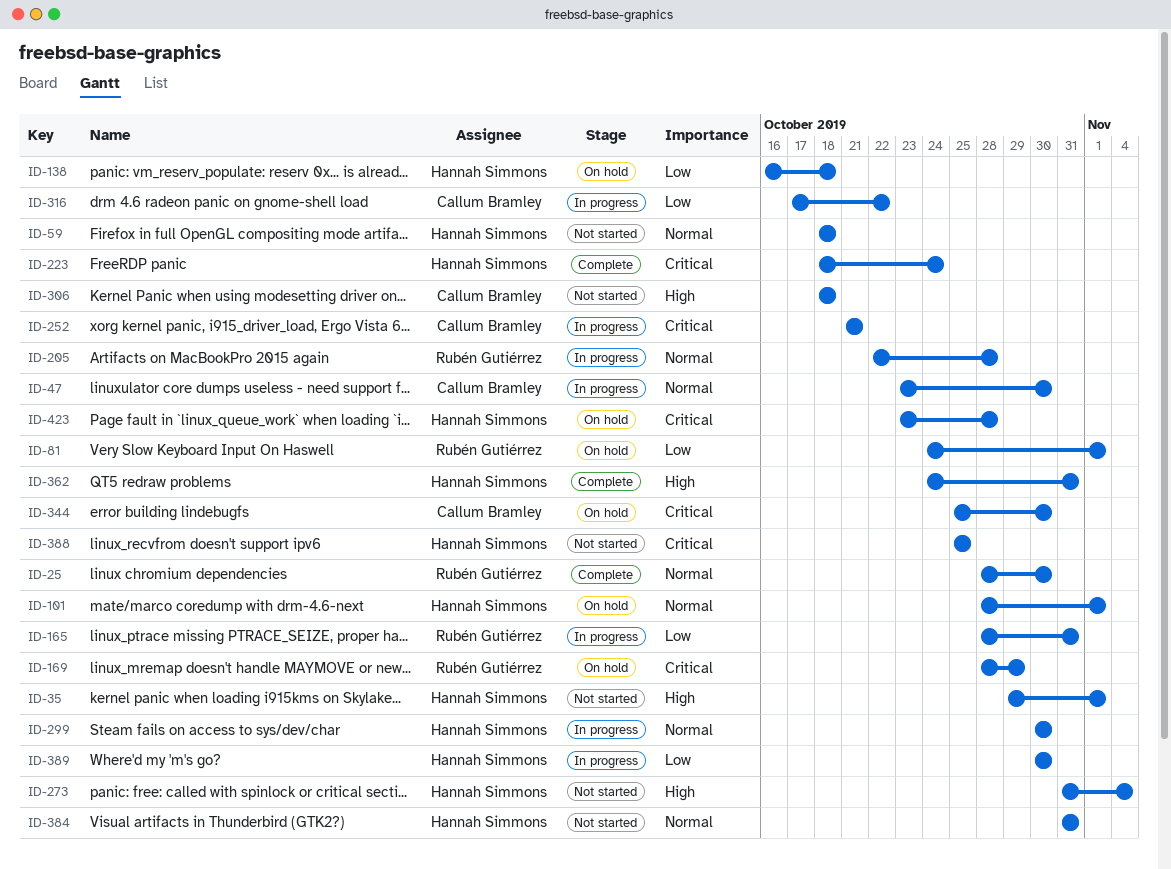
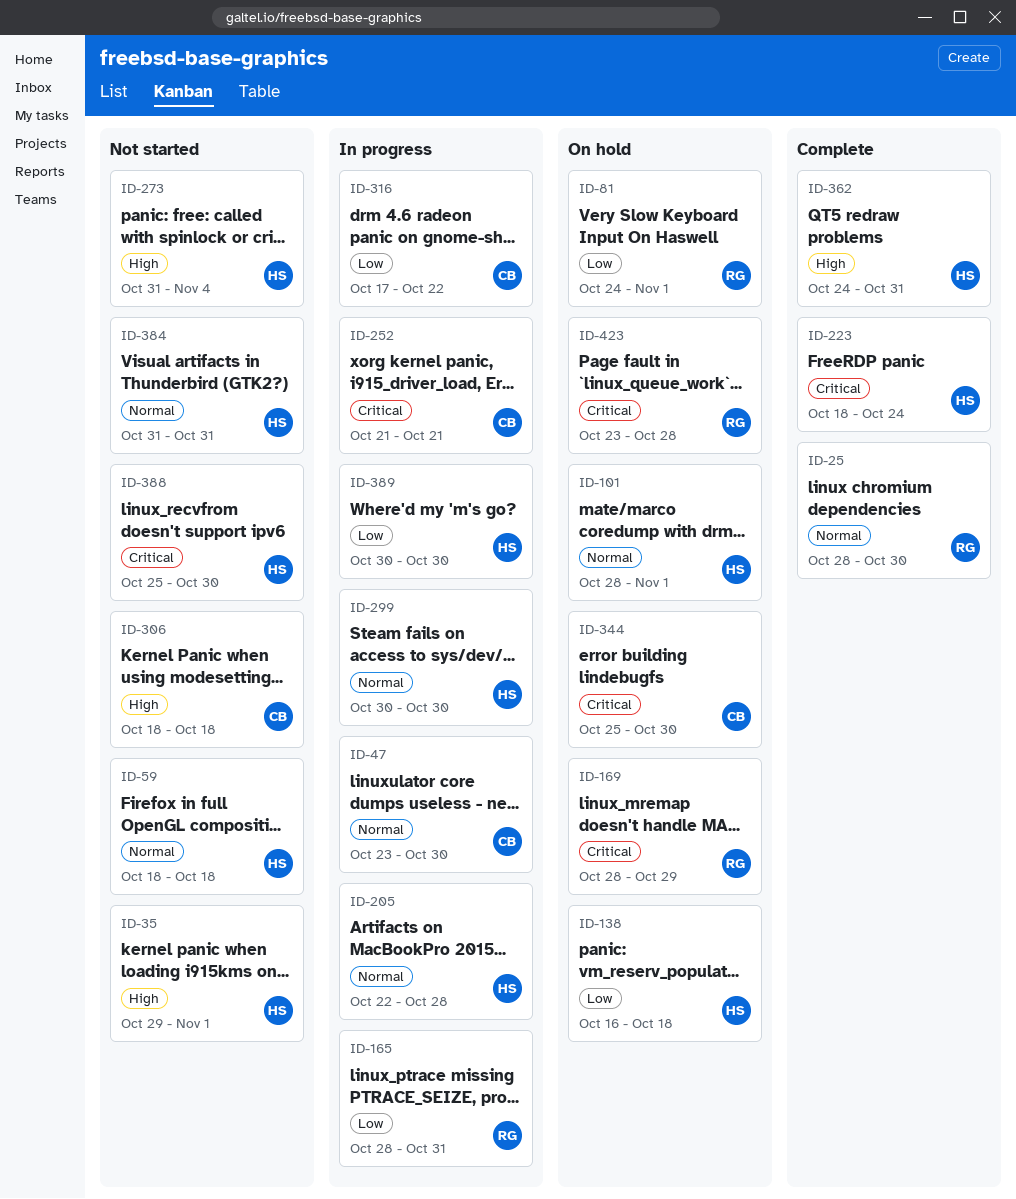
ID-205, owner: Rubén Gutiérrez -> Hannah Simmons
ID-388, due: Oct 25 -> Oct 30
ID-423, owner: Hannah Simmons -> Rubén Gutiérrez

